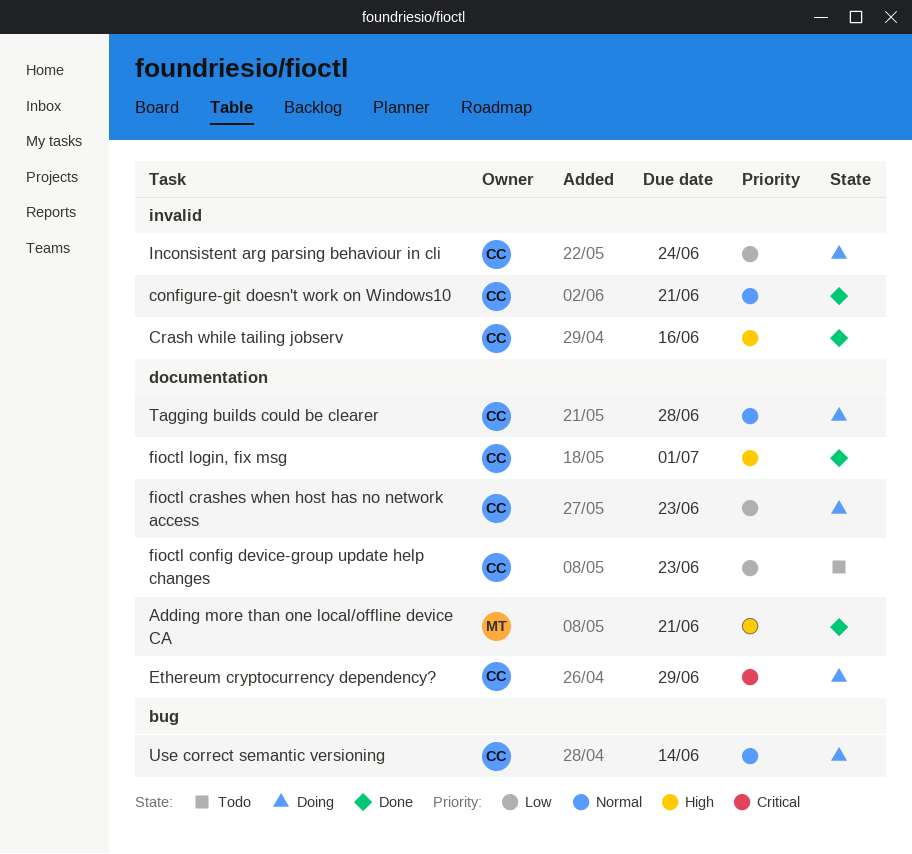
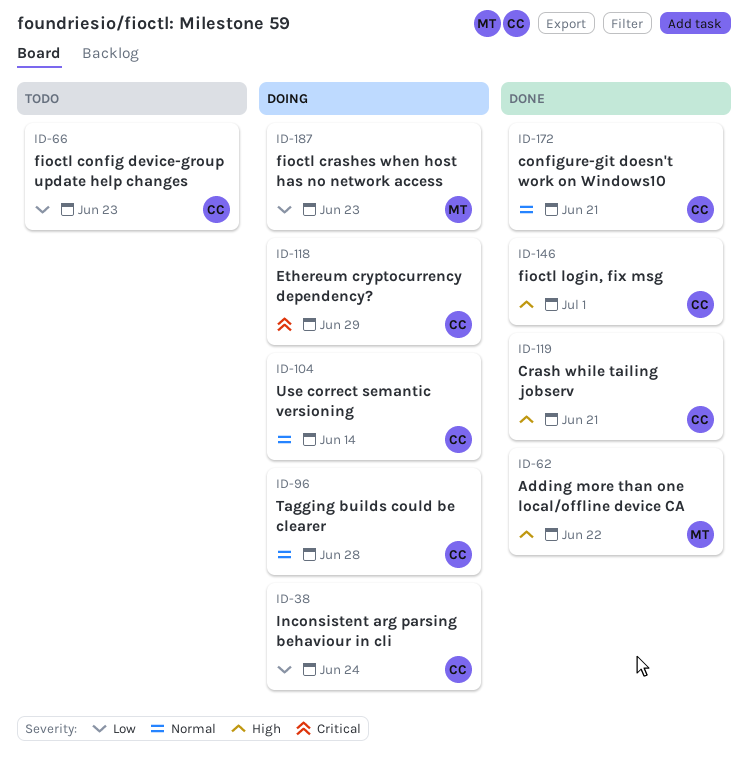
Adding more than one local/offline device CA, due: Jun 21 -> Jun 22
Crash while tailing jobserv, due: Jun 16 -> Jun 21
fioctl crashes when host has no network access, owner: CC -> MT

